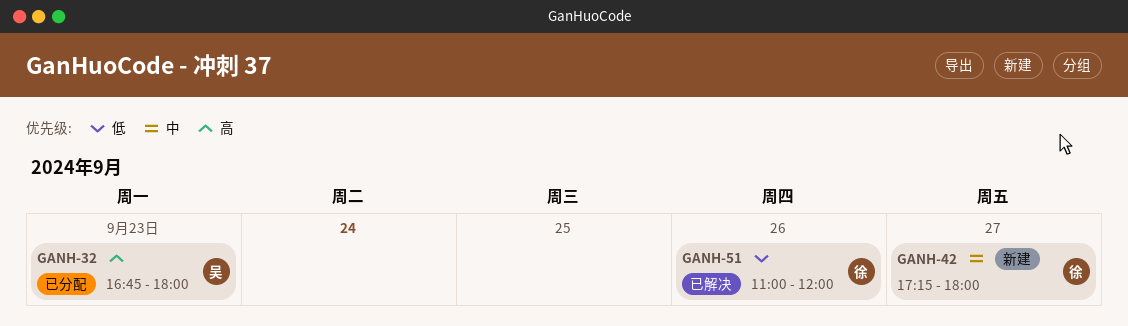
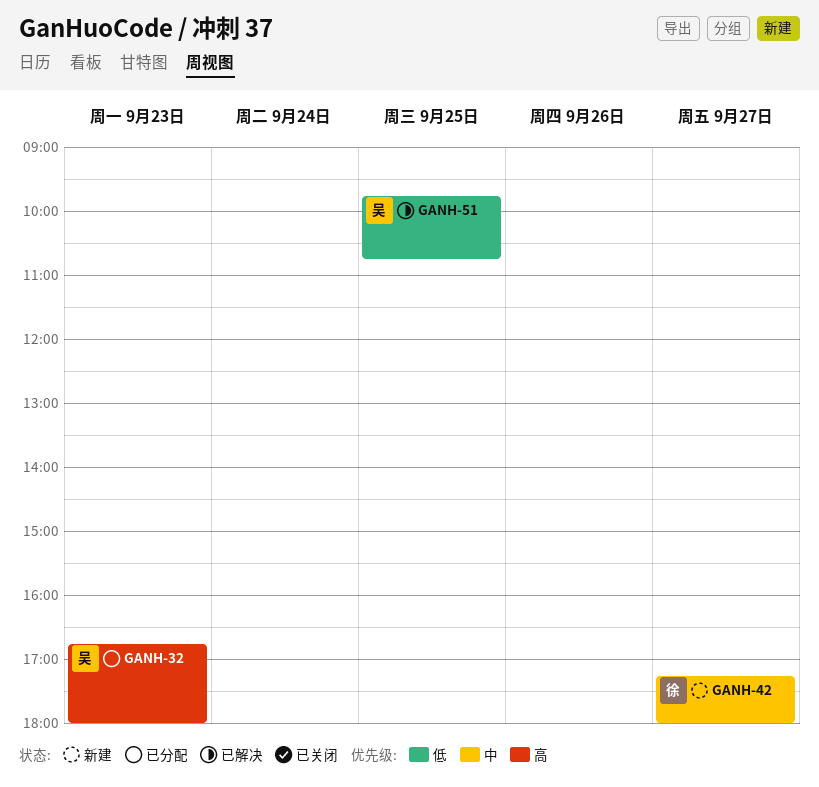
GANH-51, owner: 徐 -> 吴
GANH-51, day: Sep 26 -> Sep 25
GANH-51, begins: 11:00 -> 09:45
GANH-51, ends: 12:00 -> 10:45

